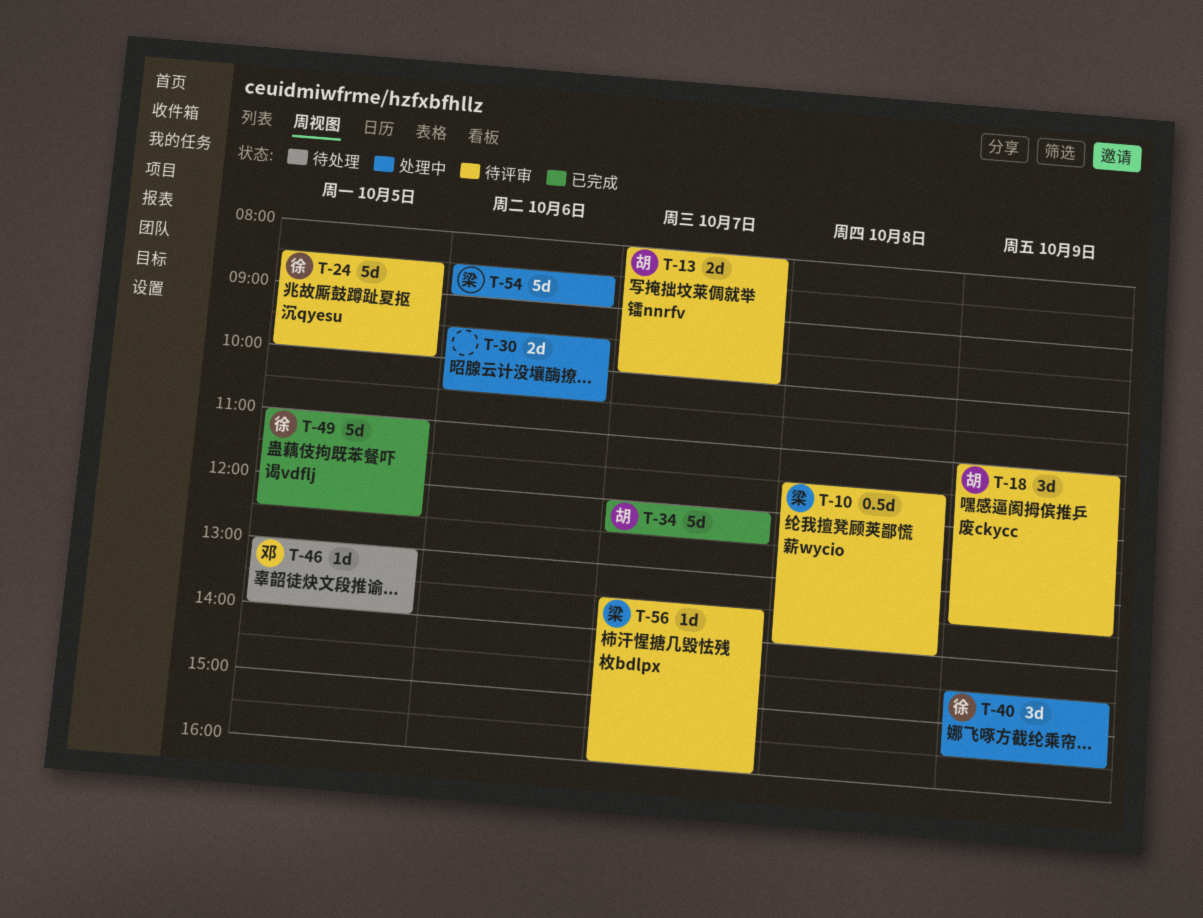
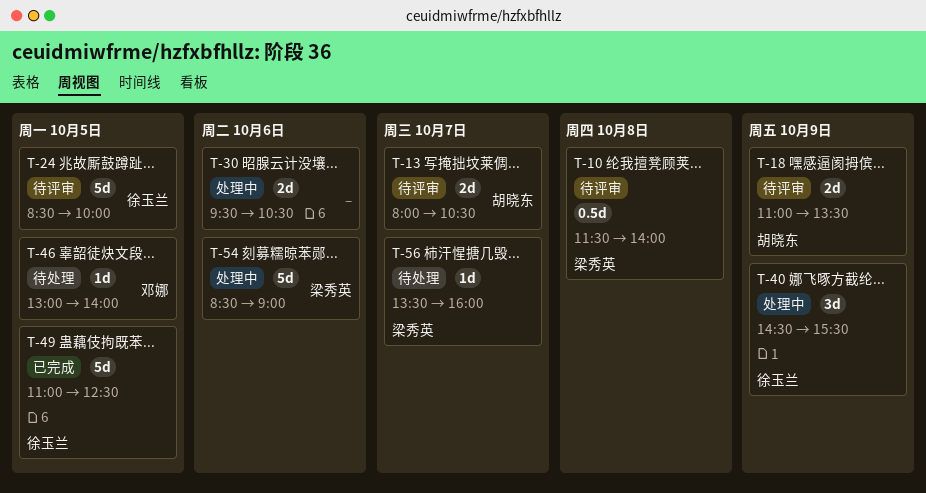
T-13, ends: 10:00 -> 10:30
T-18, estimate: 3d -> 2d
T-34: present -> none
T-56, status: 待评审 -> 待处理

